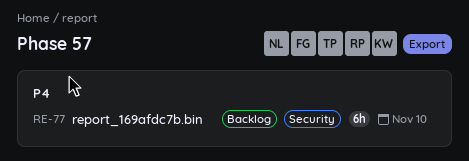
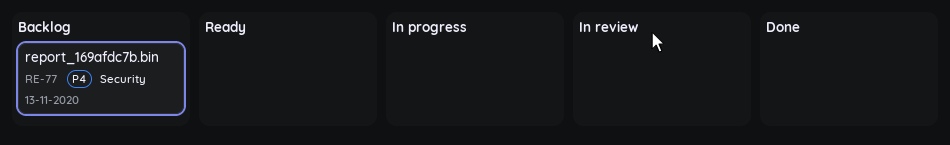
RE-77, due: Nov 10 -> Nov 13

